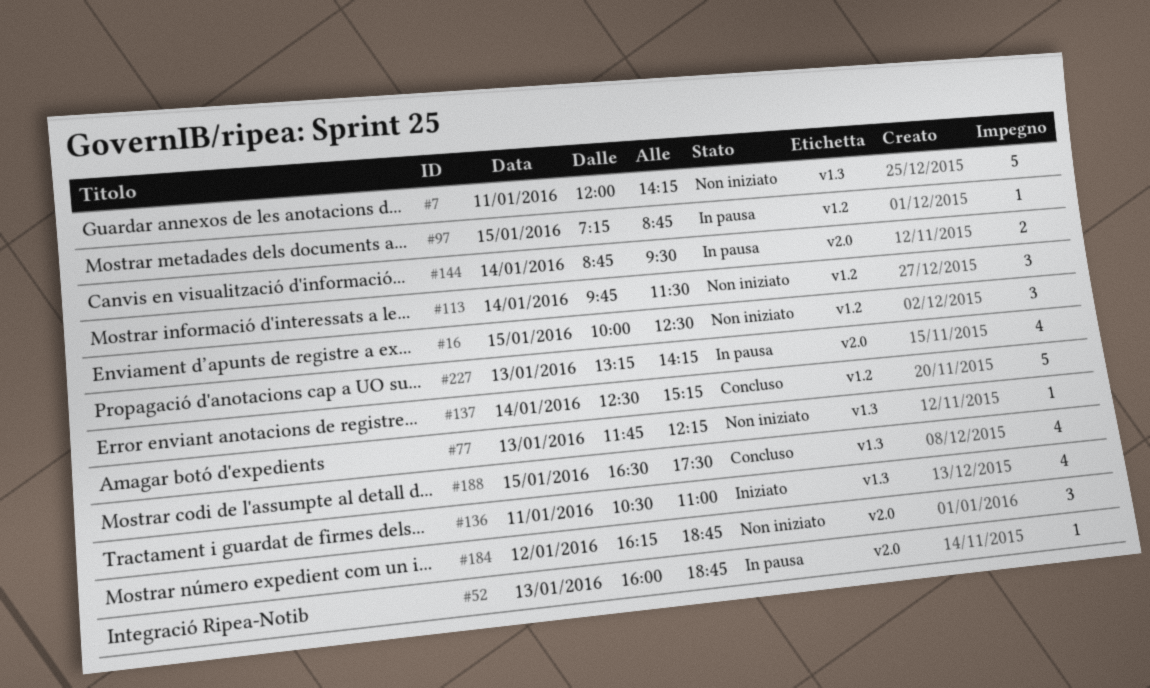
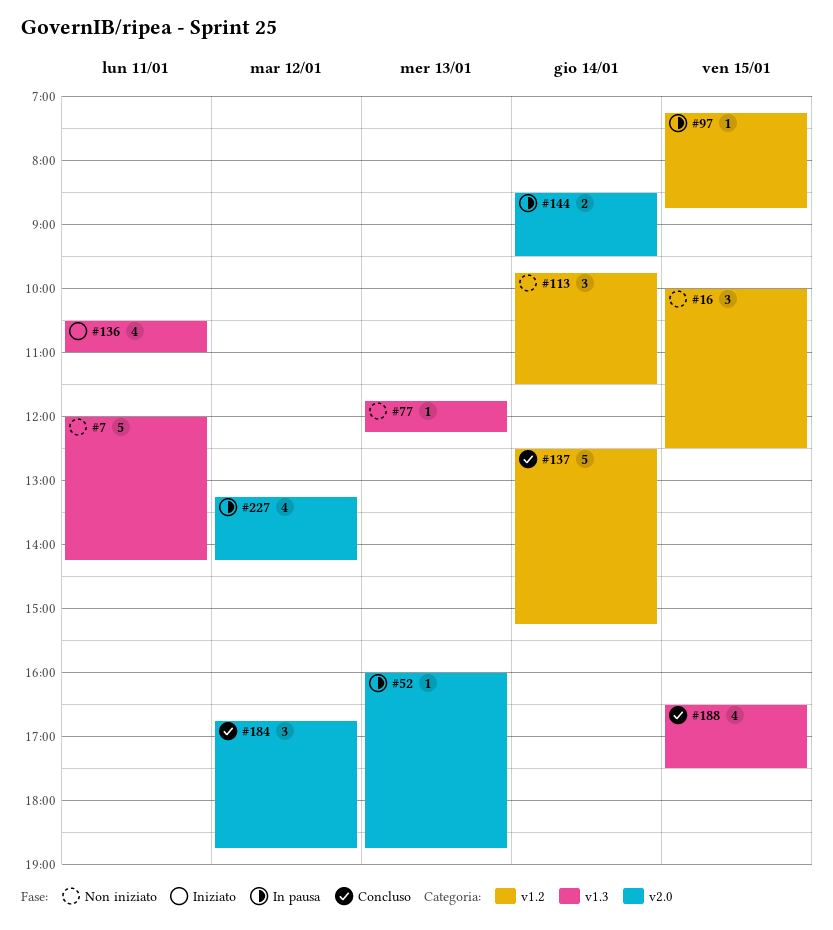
#144, begins: 08:45 -> 08:30
#184, status: Non iniziato -> Concluso
#184, begins: 16:15 -> 16:45
#227, day: Jan 13 -> Jan 12

